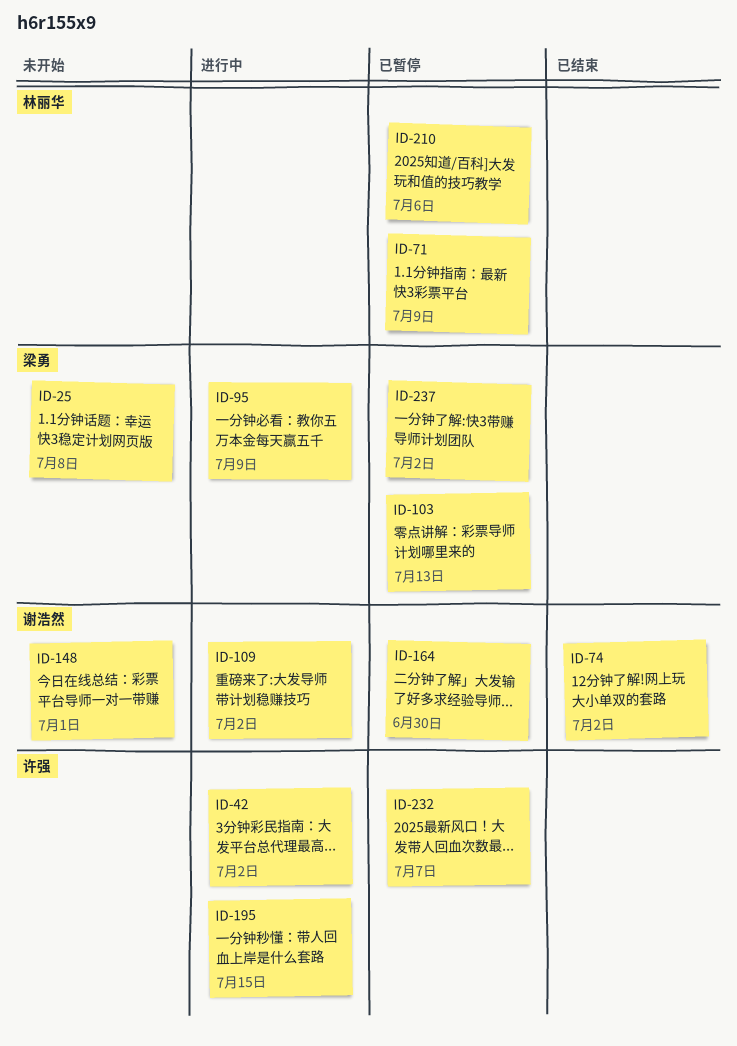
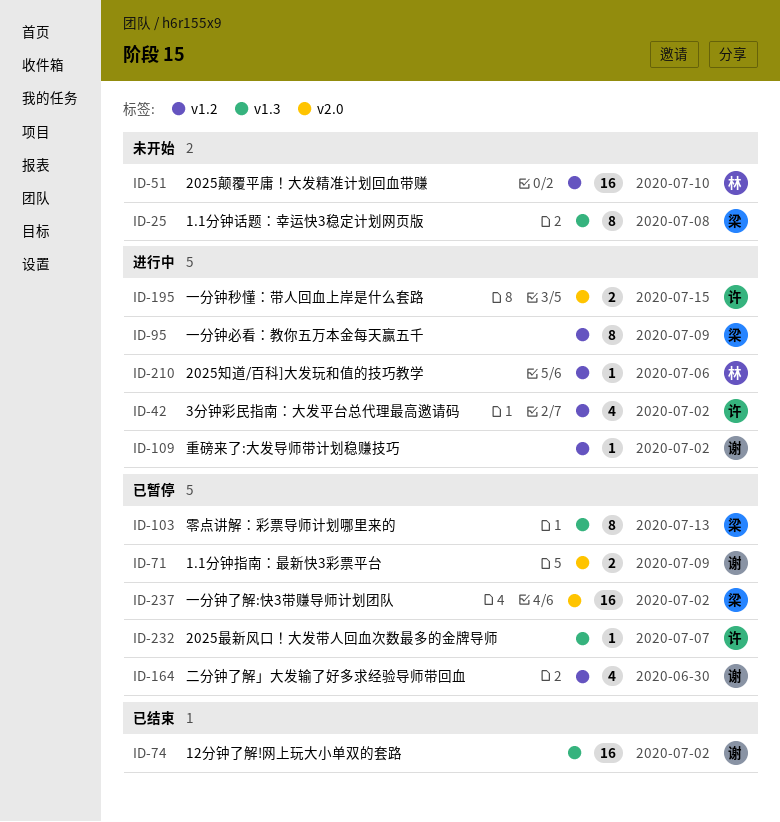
ID-51: none -> present
ID-71, owner: 林丽华 -> 谢浩然
ID-148: present -> none
ID-210, status: 已暂停 -> 进行中

